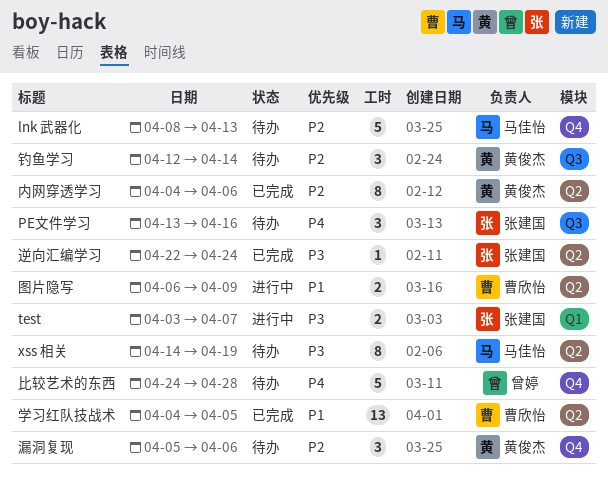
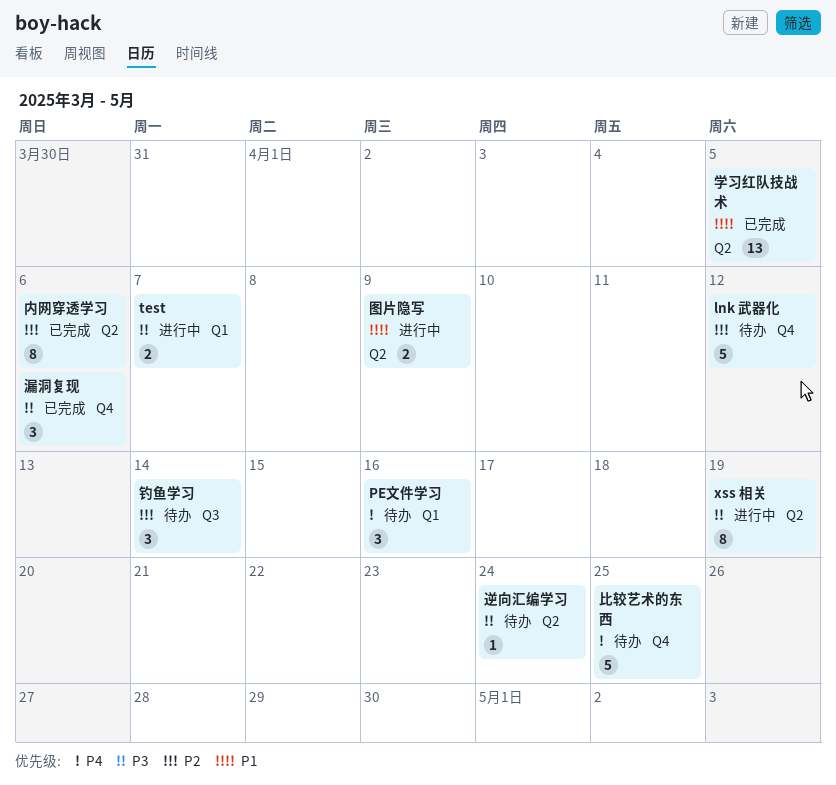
lnk 武器化, due: Apr 13 -> Apr 12
PE文件学习, label: Q3 -> Q1
xss 相关, status: 待办 -> 进行中
比较艺术的东西, due: Apr 28 -> Apr 25
漏洞复现, status: 待办 -> 已完成
漏洞复现, priority: P2 -> P3
逆向汇编学习, status: 已完成 -> 待办

